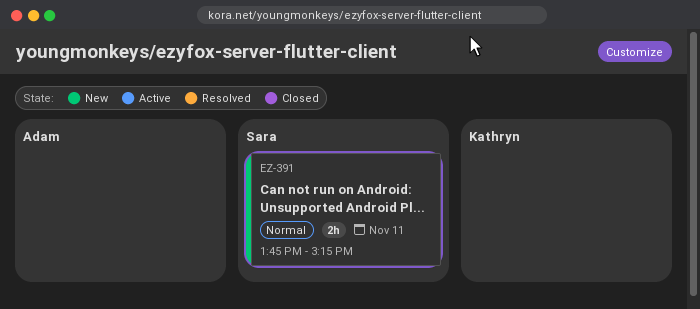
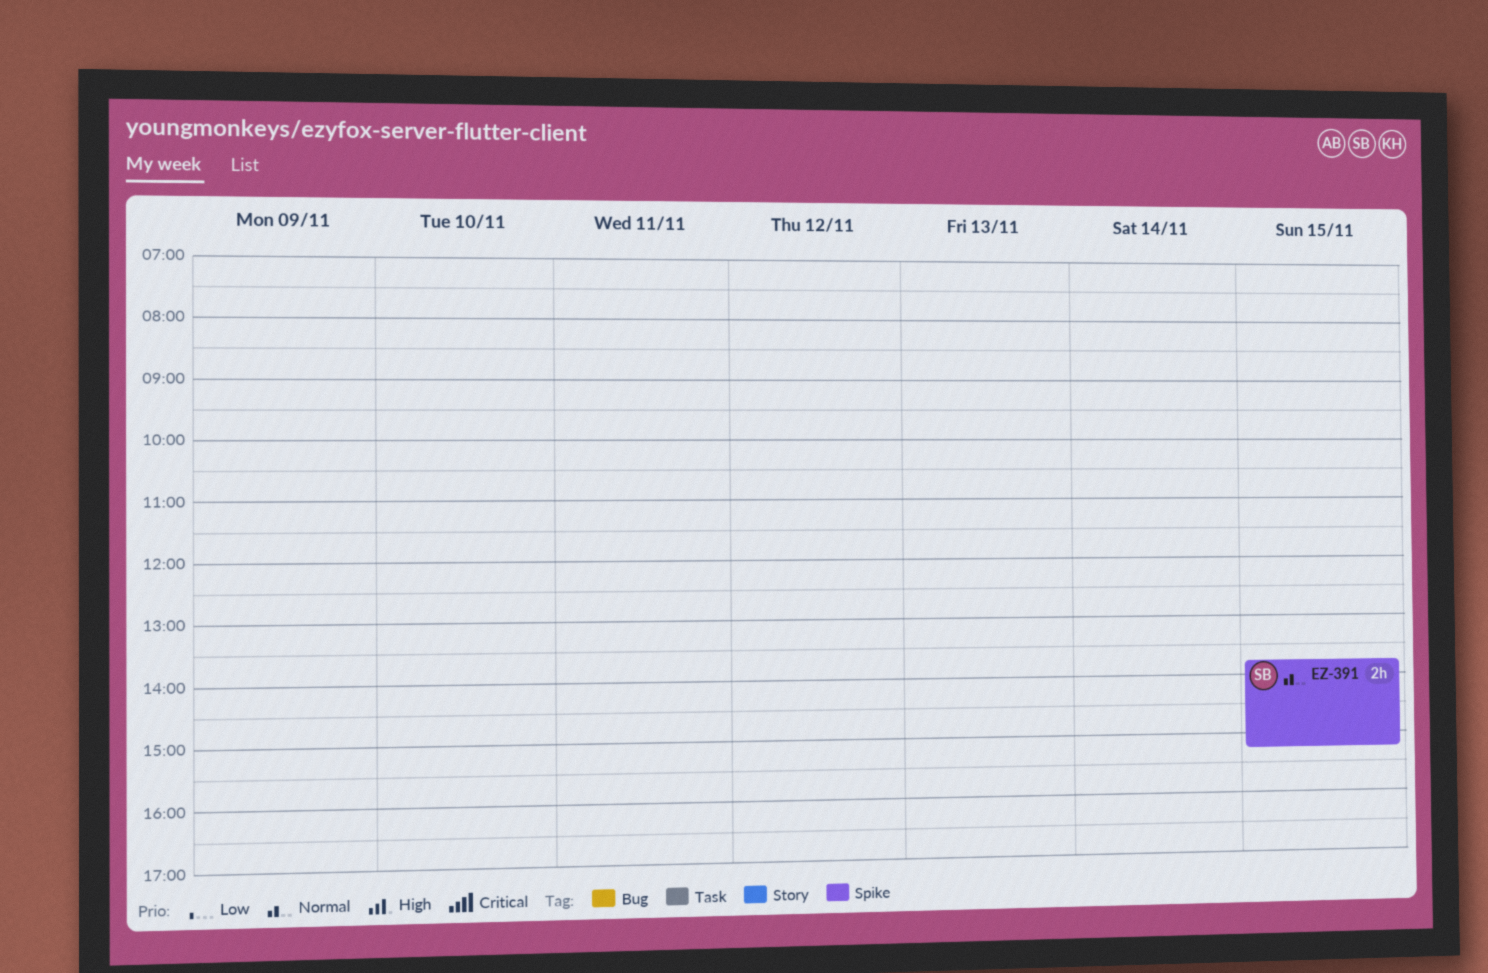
EZ-391, day: Nov 11 -> Nov 15

